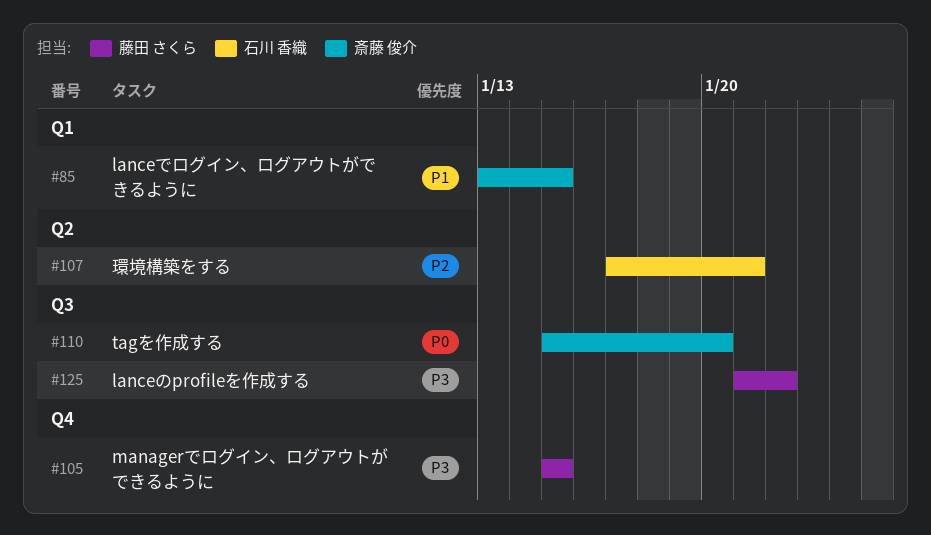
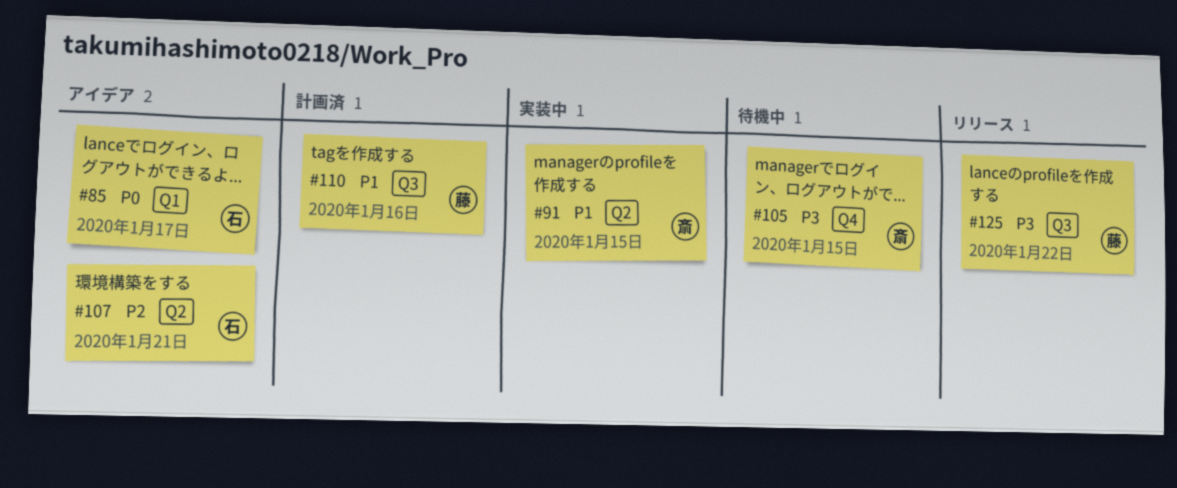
#85, owner: 斎藤 俊介 -> 石川 香織
#85, priority: P1 -> P0
#85, due: Jan 15 -> Jan 17
#91: none -> present
#105, owner: 藤田 さくら -> 斎藤 俊介
#110, owner: 斎藤 俊介 -> 藤田 さくら
#110, priority: P0 -> P1
#110, due: Jan 20 -> Jan 16

